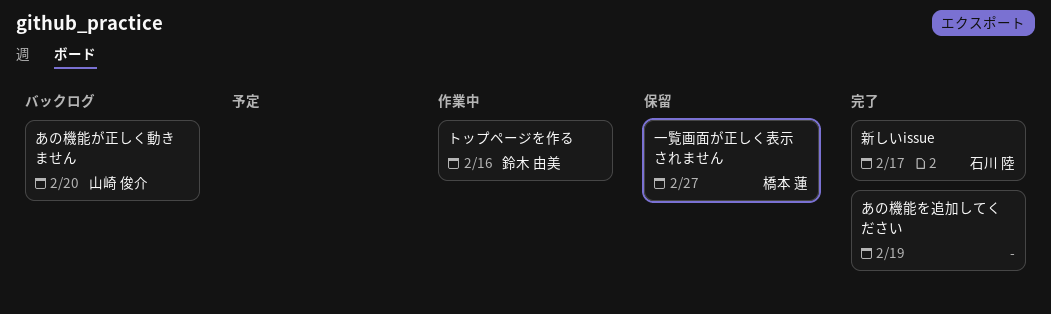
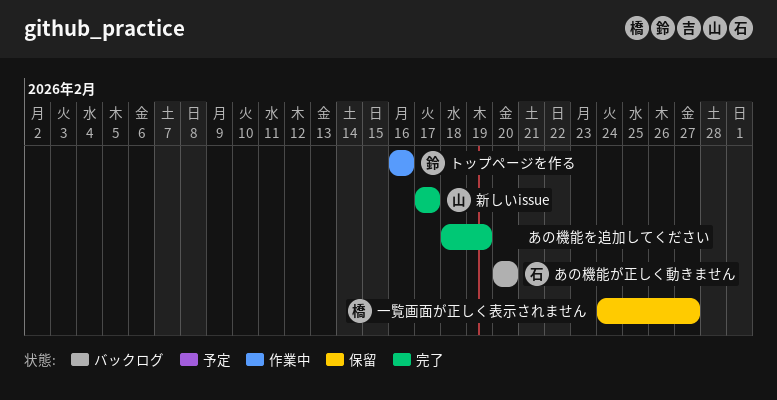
あの機能が正しく動きません, owner: 山崎 俊介 -> 石川 陸
新しいissue, owner: 石川 陸 -> 山崎 俊介

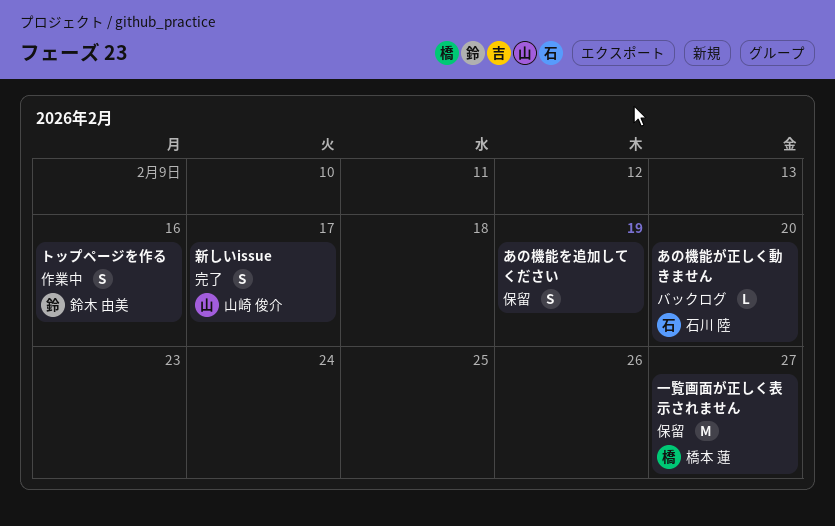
あの機能を追加してください, status: 完了 -> 保留

